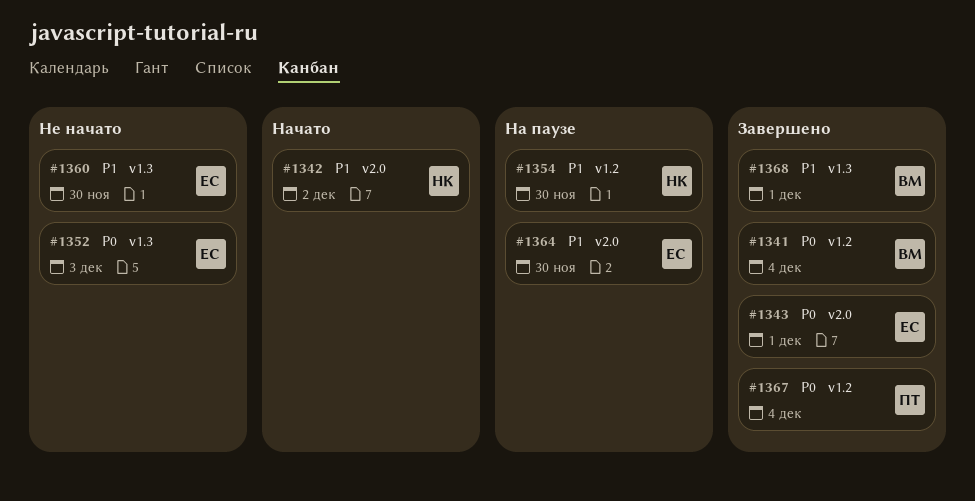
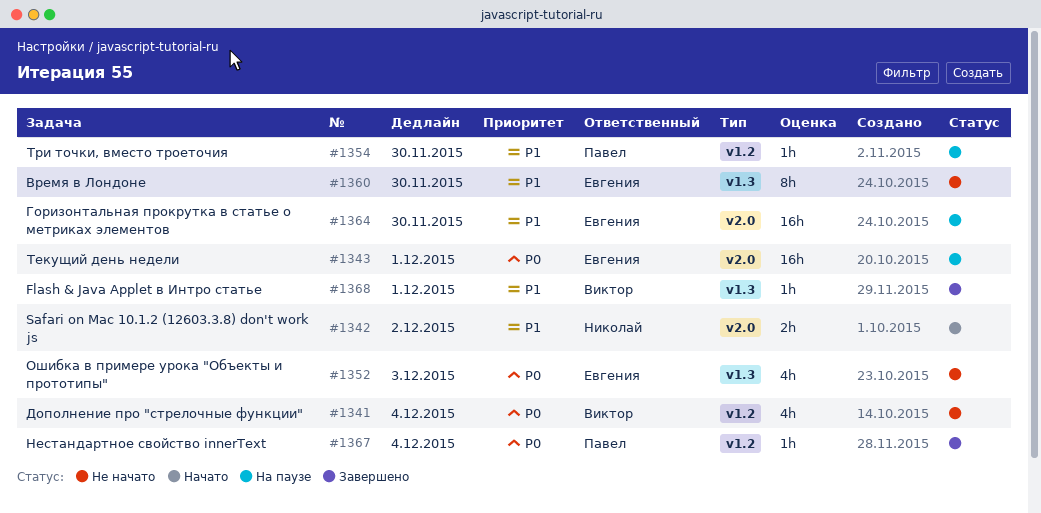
#1341, status: Завершено -> Не начато
#1343, status: Завершено -> На паузе
#1354, owner: Николай -> Павел

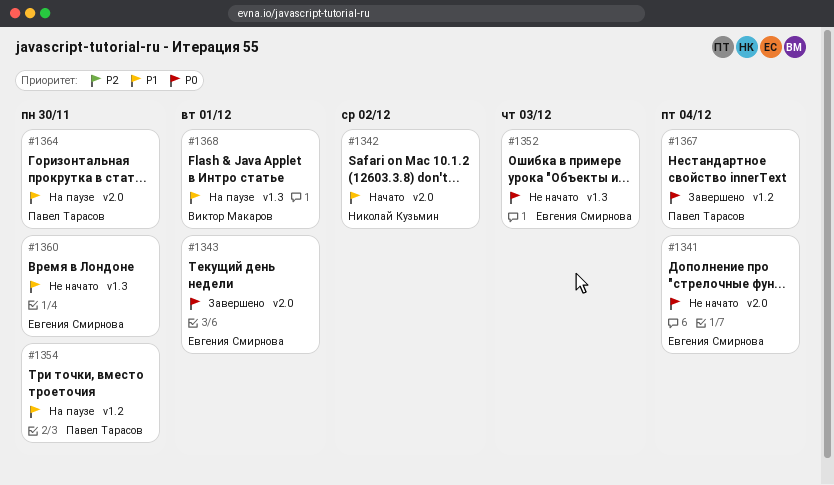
#1341, owner: Виктор Макаров -> Евгения Смирнова
#1341, label: v1.2 -> v2.0
#1343, status: На паузе -> Завершено
#1364, owner: Евгения Смирнова -> Павел Тарасов
#1368, status: Завершено -> На паузе

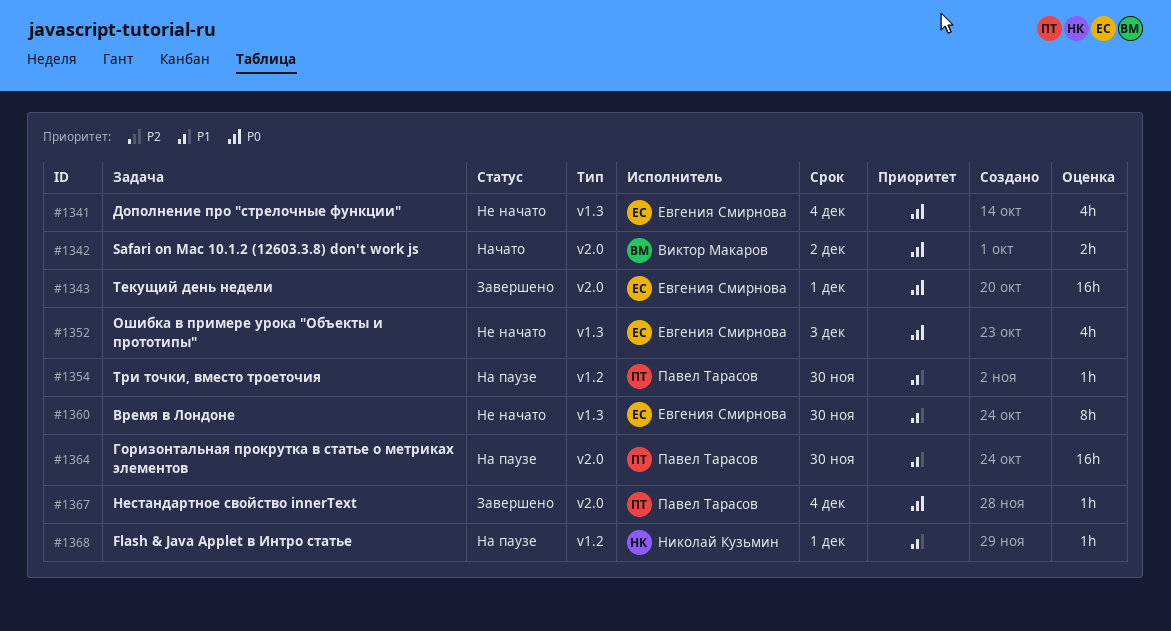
#1341, label: v2.0 -> v1.3
#1342, owner: Николай Кузьмин -> Виктор Макаров
#1342, priority: P1 -> P0
#1367, label: v1.2 -> v2.0
#1368, owner: Виктор Макаров -> Николай Кузьмин
#1368, label: v1.3 -> v1.2

